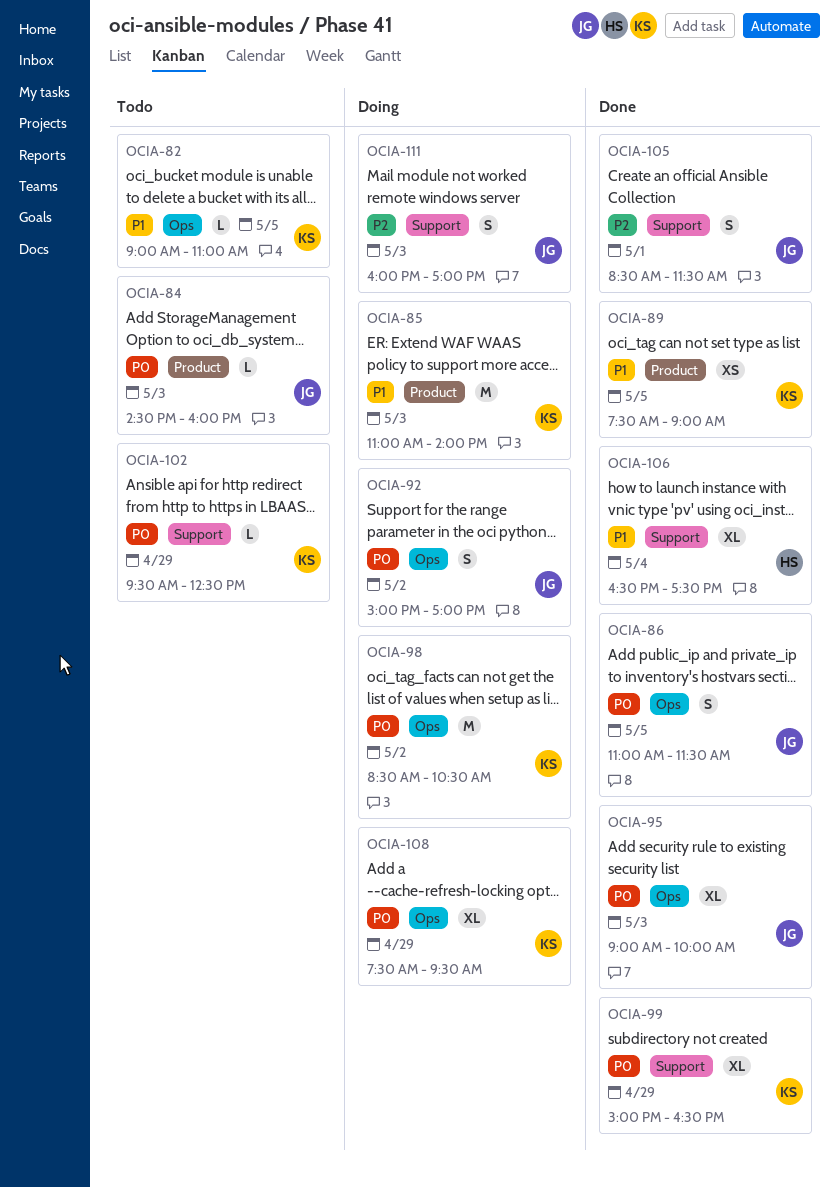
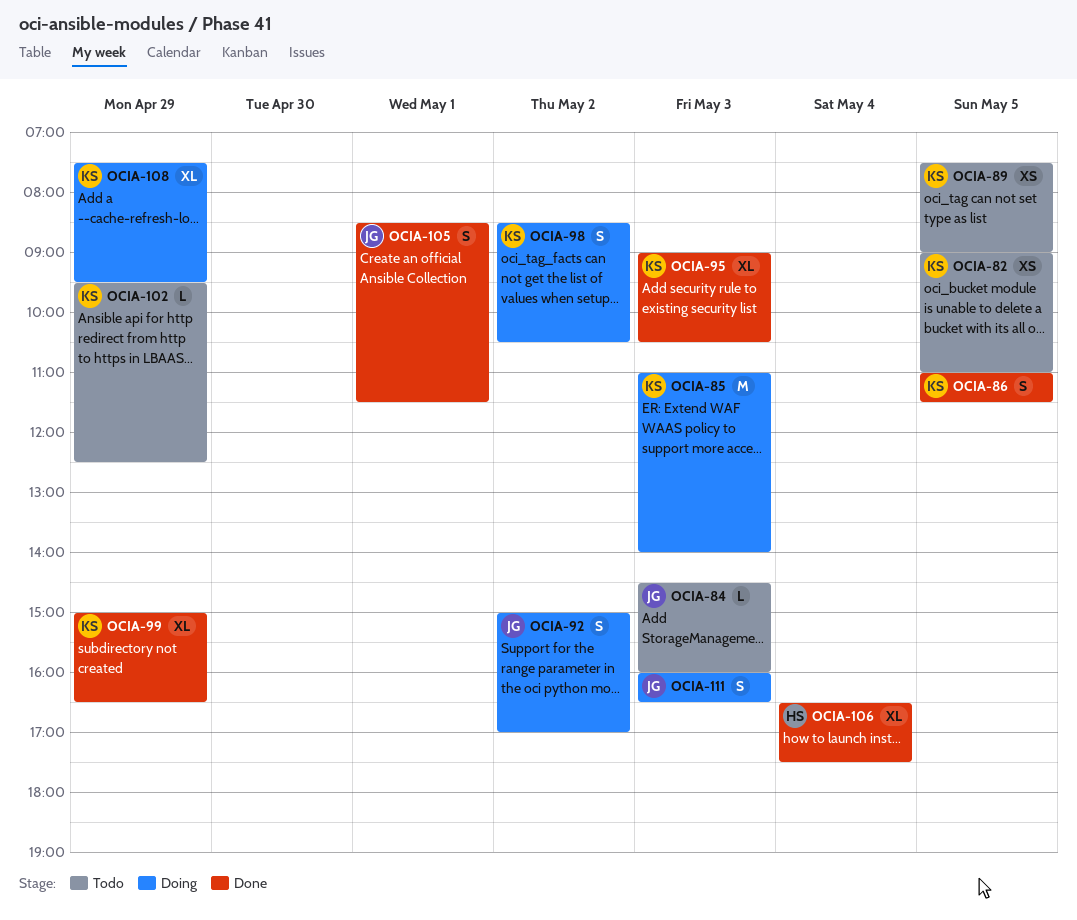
OCIA-82, estimate: L -> XS
OCIA-86, owner: JG -> KS
OCIA-89, status: Done -> Todo
OCIA-95, owner: JG -> KS
OCIA-95, ends: 10:00 -> 10:30
OCIA-98, estimate: M -> S
OCIA-111, ends: 17:00 -> 16:30

